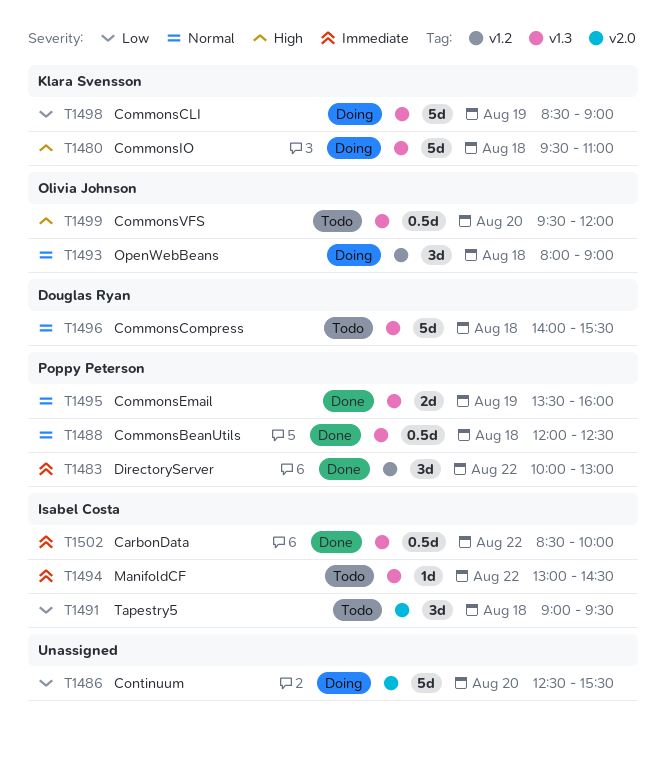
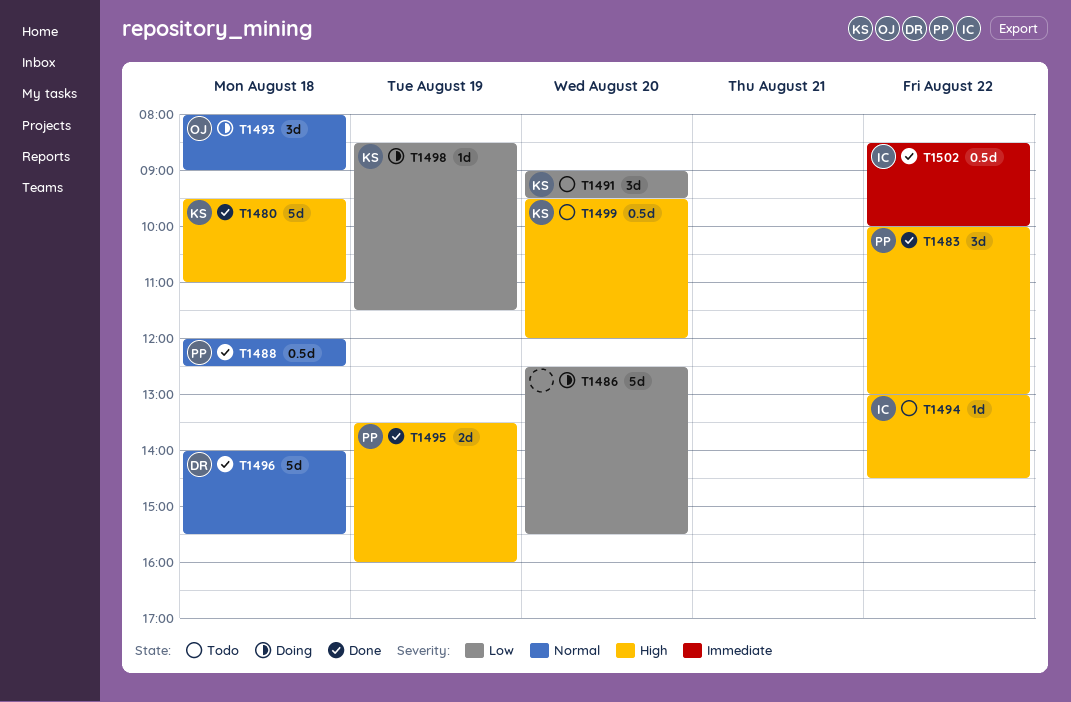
T1480, status: Doing -> Done
T1483, priority: Immediate -> High
T1491, owner: Isabel Costa -> Klara Svensson
T1491, day: Aug 18 -> Aug 20
T1494, priority: Immediate -> High
T1495, priority: Normal -> High
T1496, status: Todo -> Done
T1498, estimate: 5d -> 1d
T1498, ends: 09:00 -> 11:30
T1499, owner: Olivia Johnson -> Klara Svensson

